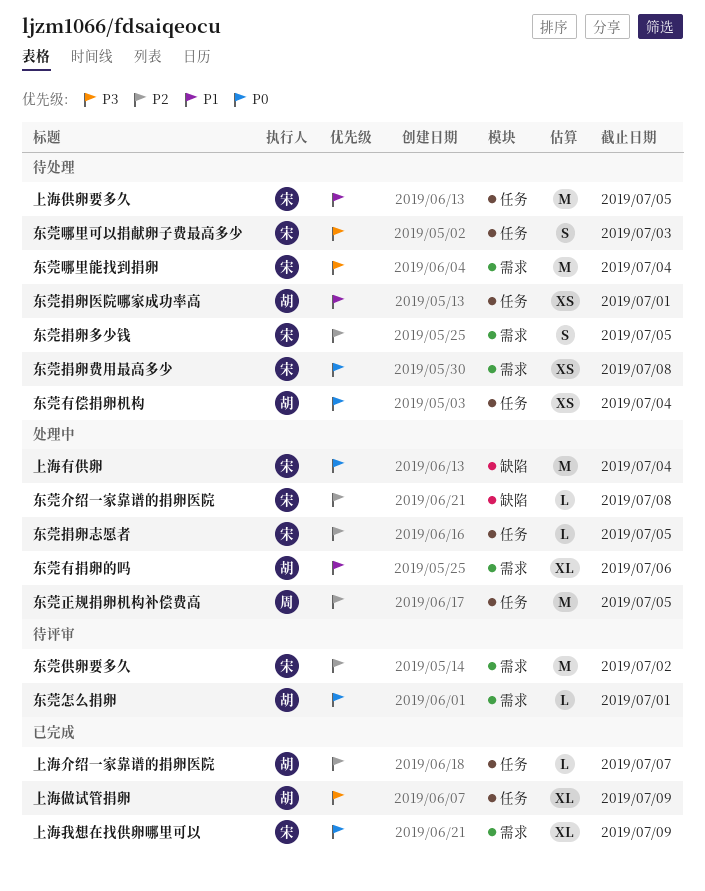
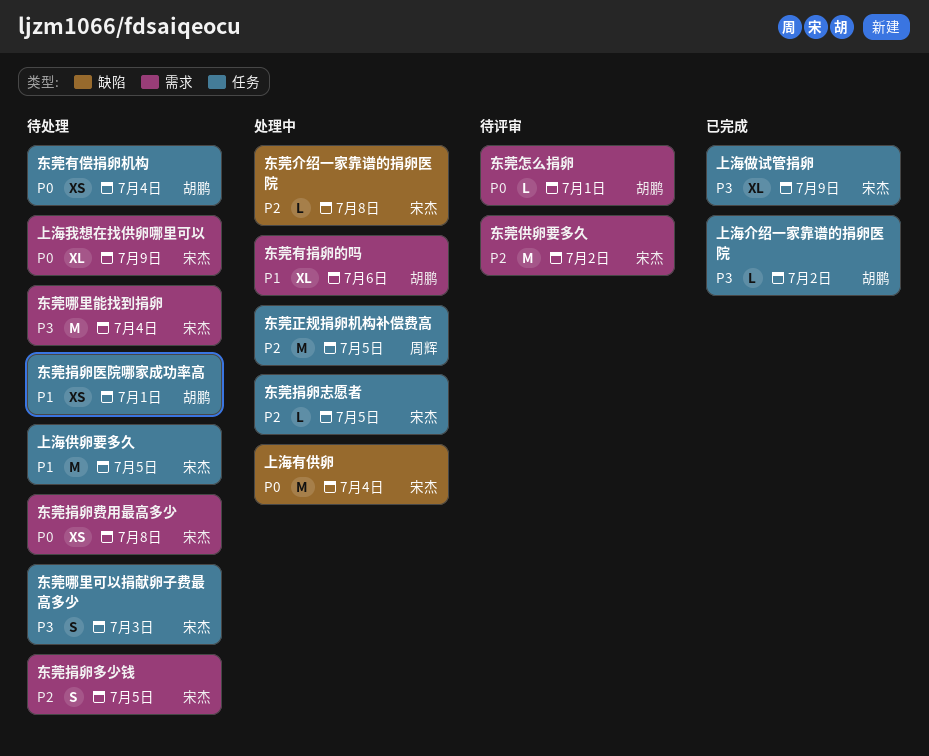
上海介绍一家靠谱的捐卵医院, priority: P2 -> P3
上海介绍一家靠谱的捐卵医院, due: Jul 7 -> Jul 2
上海做试管捐卵, owner: 胡鹏 -> 宋杰
上海我想在找供卵哪里可以, status: 已完成 -> 待处理

